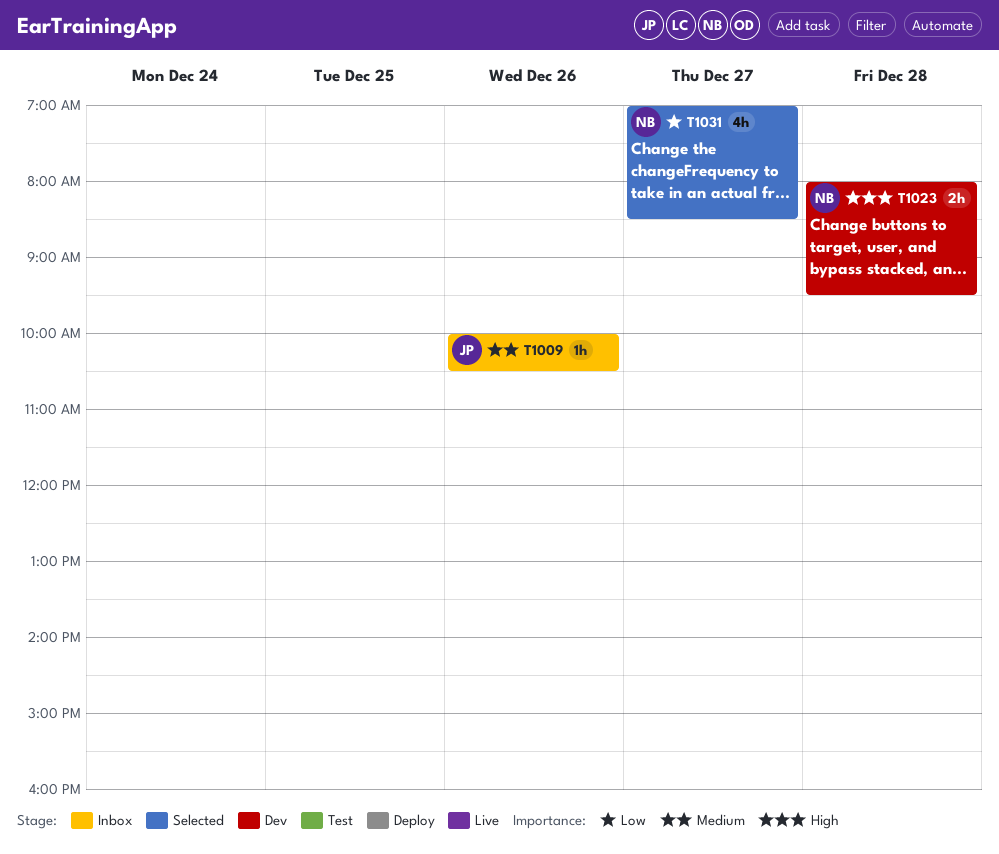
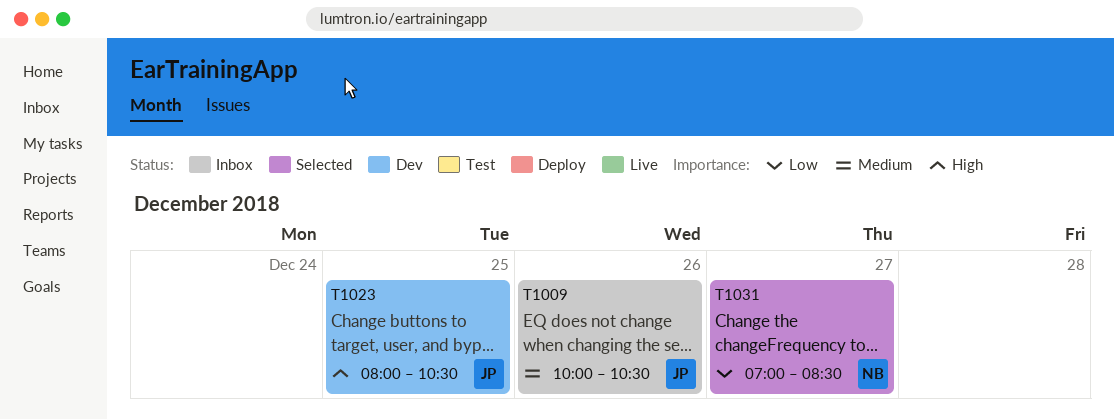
T1023, owner: NB -> JP
T1023, day: Dec 28 -> Dec 25
T1023, ends: 09:30 -> 10:30

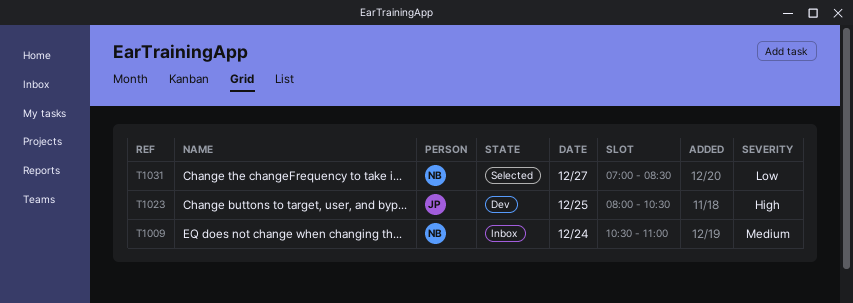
T1009, owner: JP -> NB
T1009, day: Dec 26 -> Dec 24
T1009, begins: 10:00 -> 10:30
T1009, ends: 10:30 -> 11:00

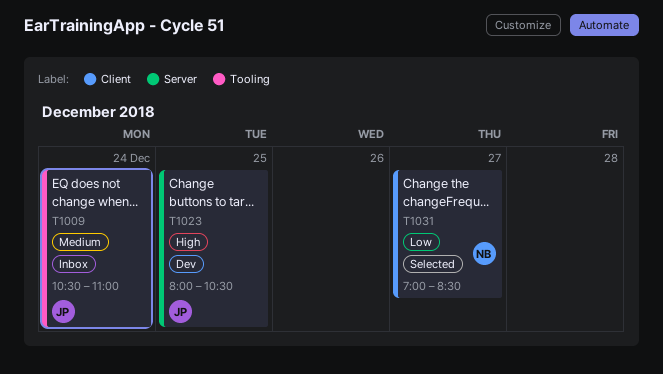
T1009, owner: NB -> JP

